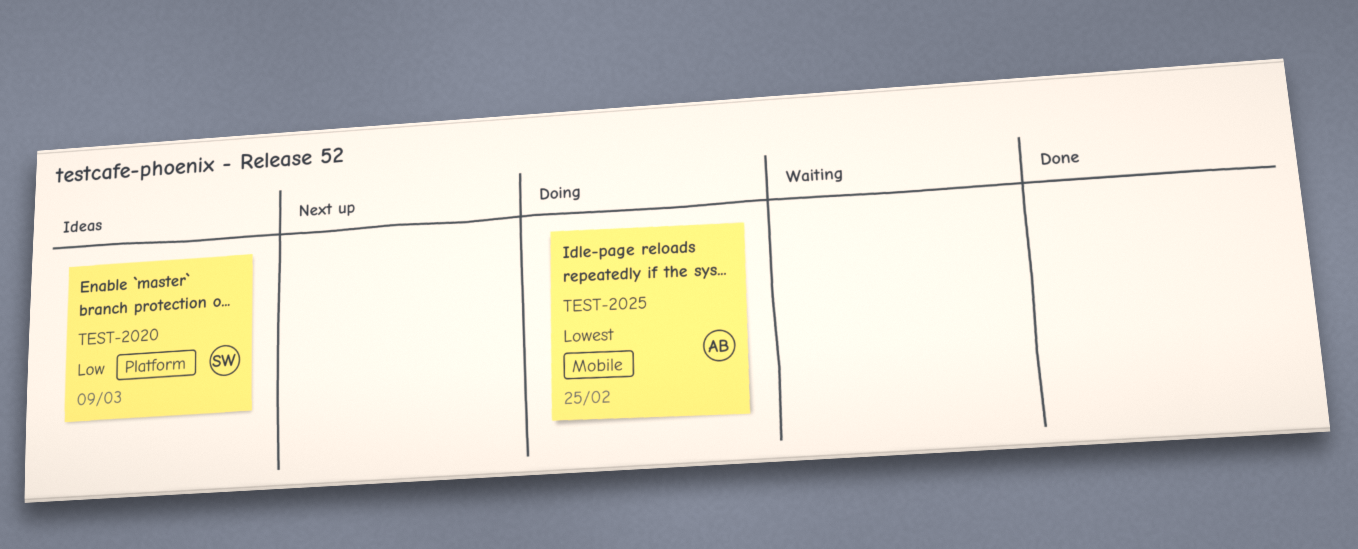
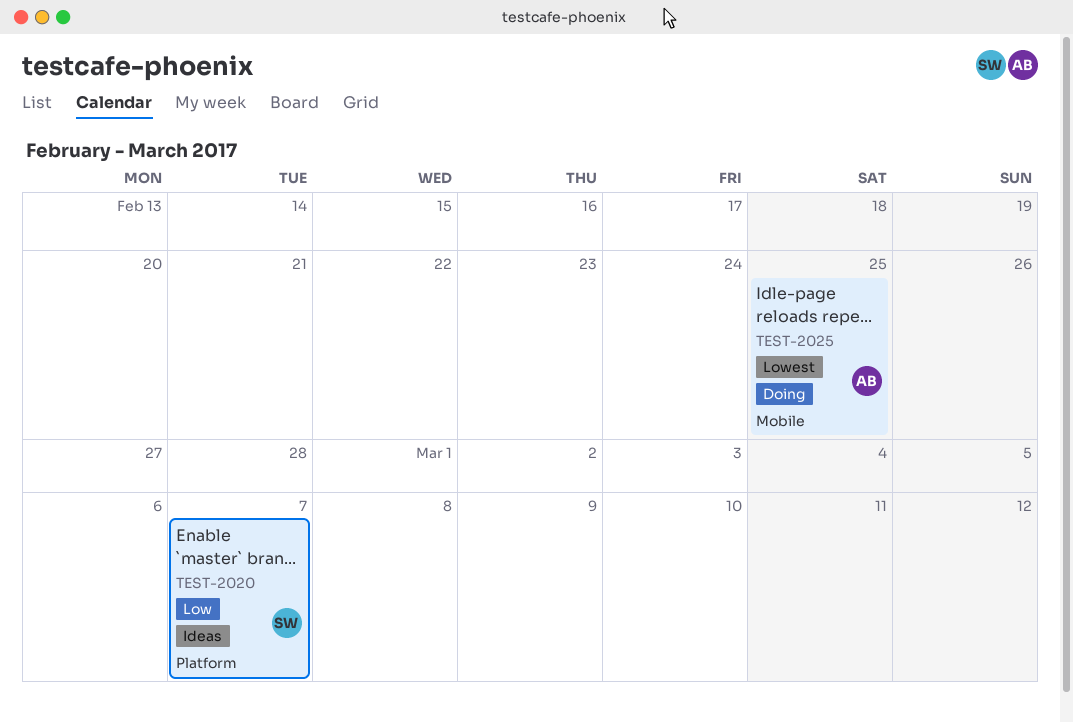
TEST-2020, due: Mar 9 -> Mar 7

